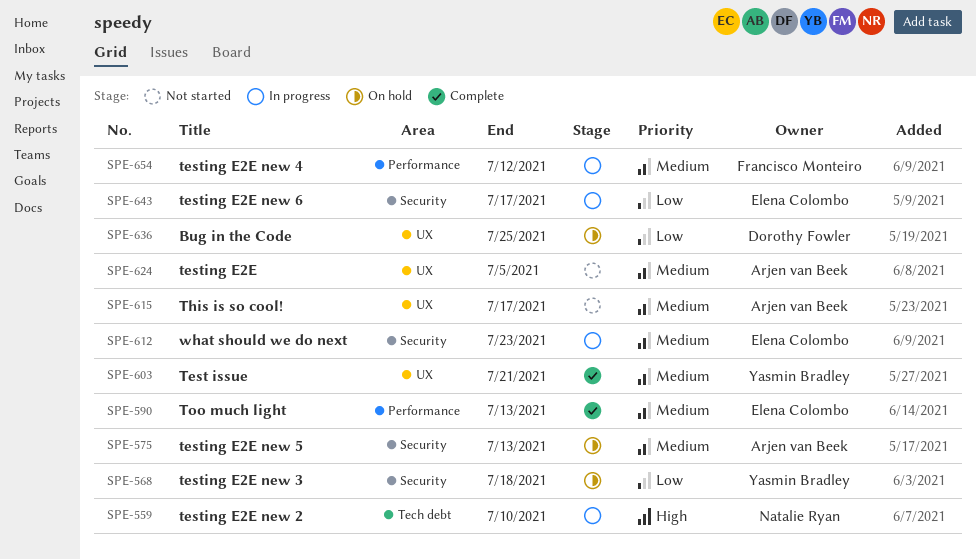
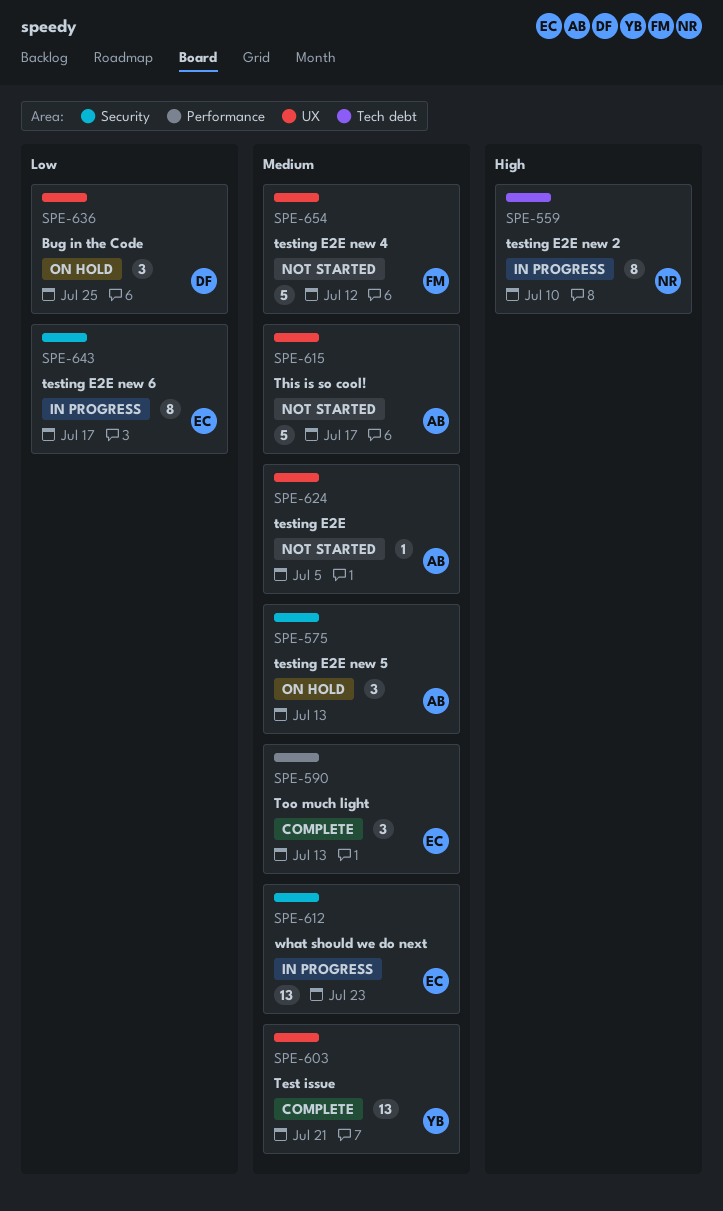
SPE-568: present -> none
SPE-654, status: In progress -> Not started
SPE-654, label: Performance -> UX

